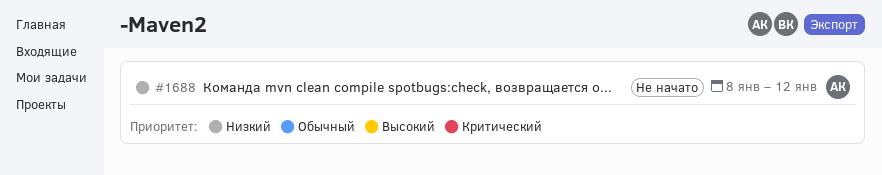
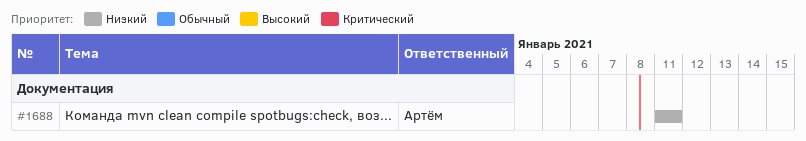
#1688, start: Jan 8 -> Jan 11
#1688, due: Jan 12 -> Jan 11

